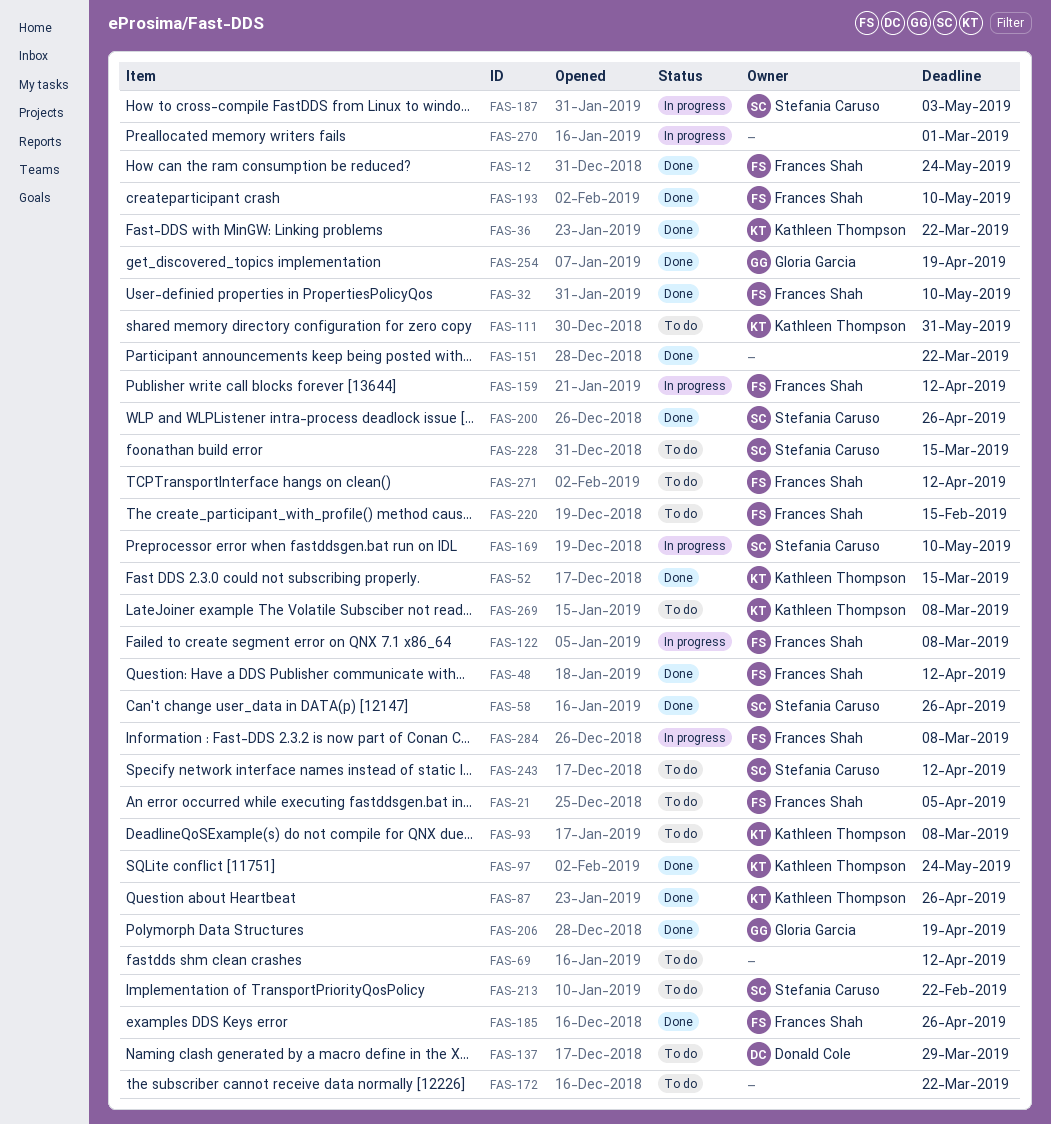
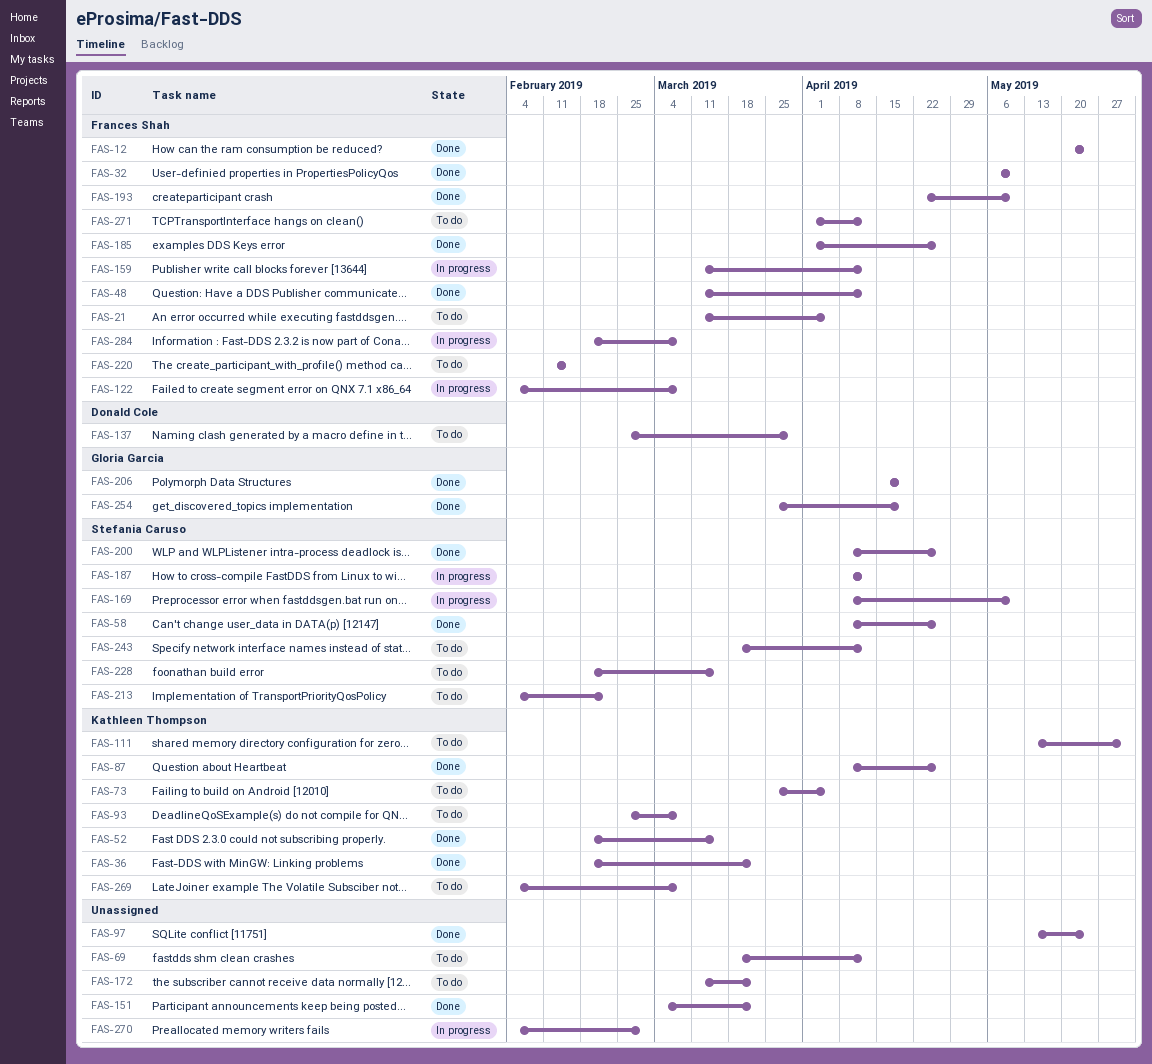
FAS-73: none -> present
FAS-97, owner: Kathleen Thompson -> none
FAS-187, due: May 3 -> Apr 12

